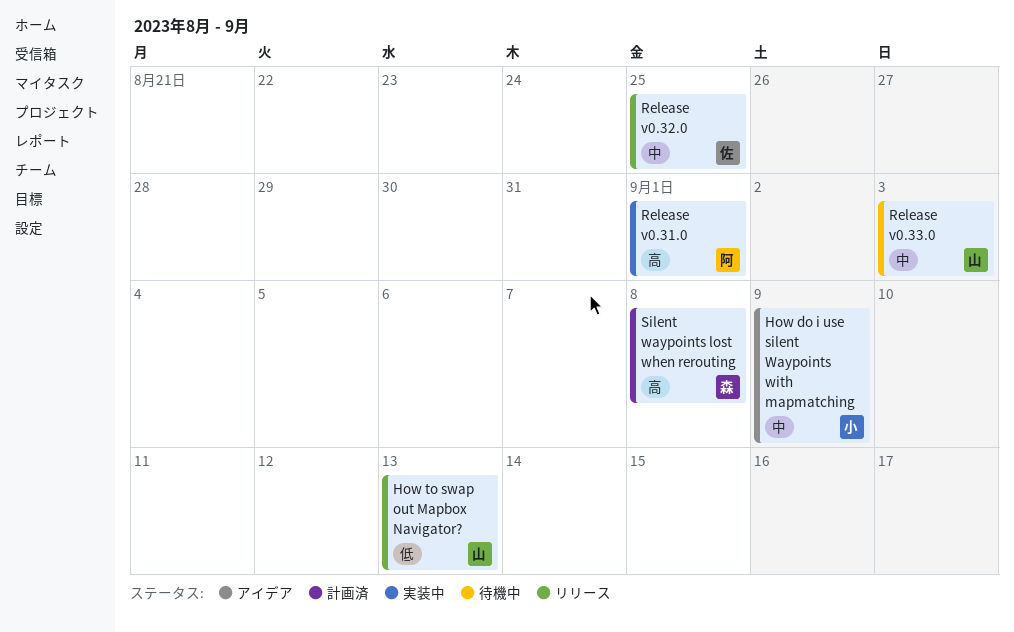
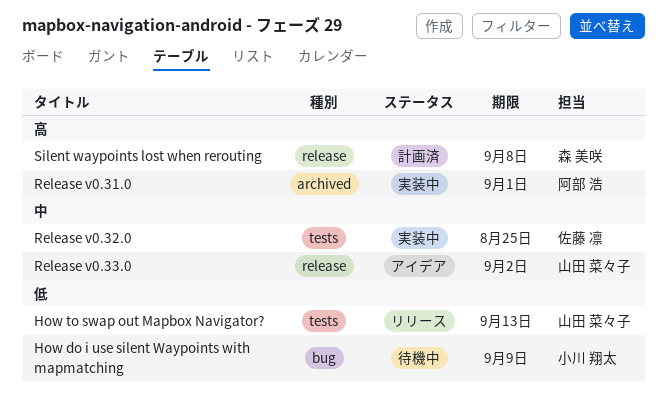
How do i use silent Waypoints with mapmatching, status: アイデア -> 待機中
How do i use silent Waypoints with mapmatching, priority: 中 -> 低
Release v0.32.0, status: リリース -> 実装中
Release v0.33.0, status: 待機中 -> アイデア
Release v0.33.0, due: Sep 3 -> Sep 2

